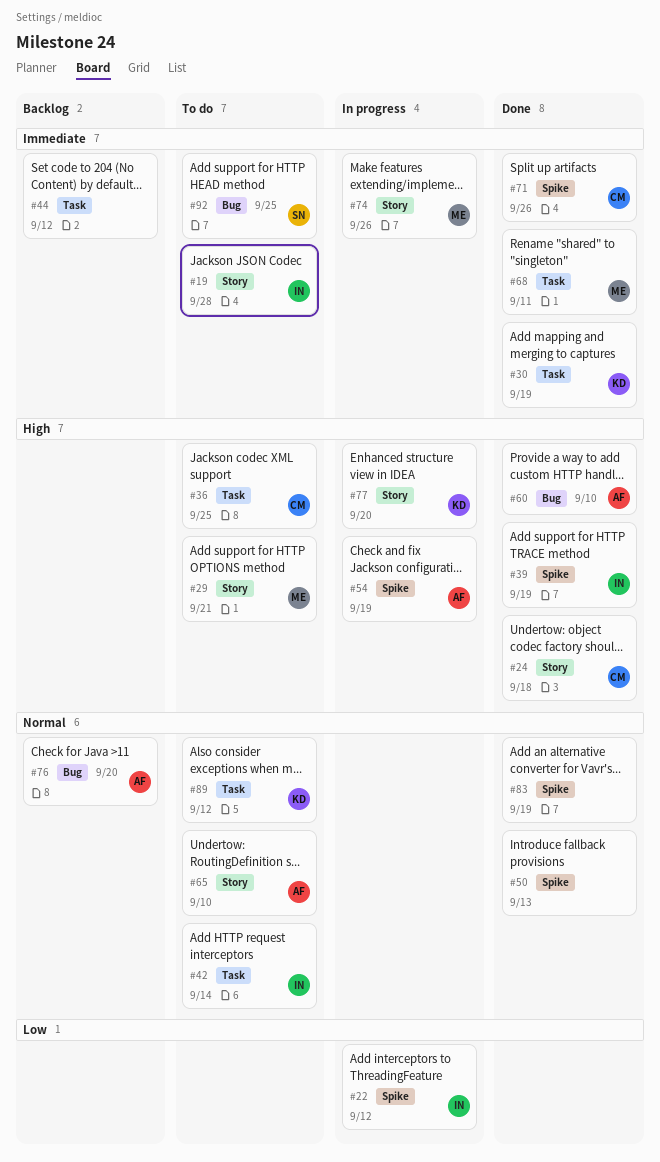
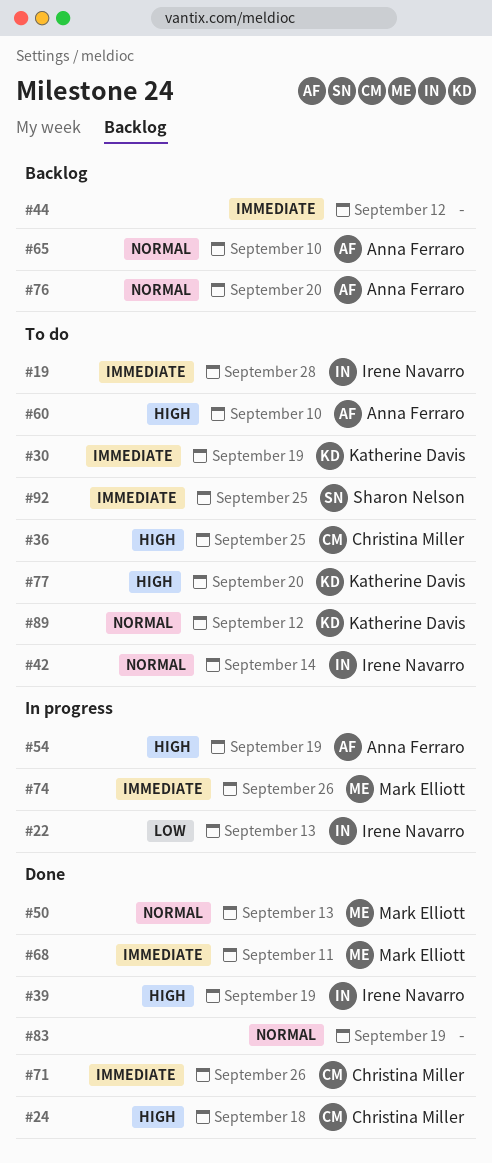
#22, due: Sep 12 -> Sep 13
#29: present -> none
#30, status: Done -> To do
#50, owner: none -> Mark Elliott
#60, status: Done -> To do
#65, status: To do -> Backlog
#77, status: In progress -> To do

